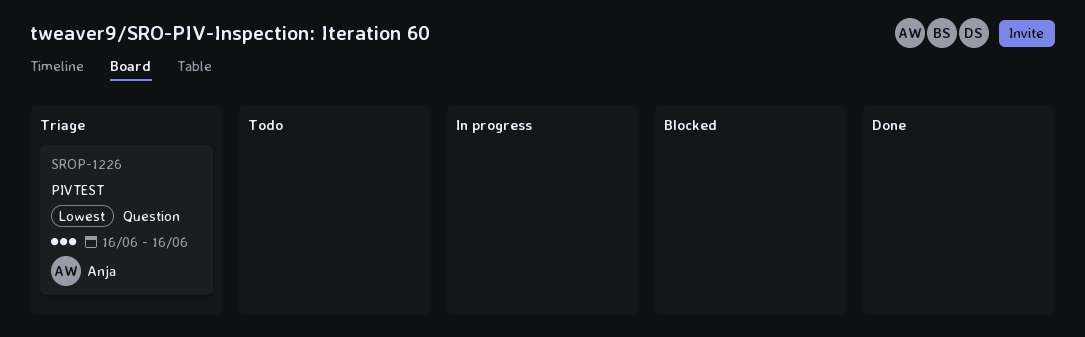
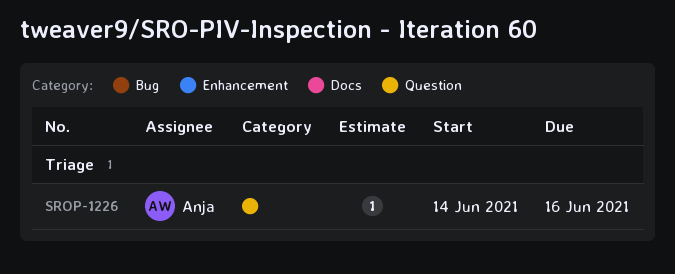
SROP-1226, estimate: 3 -> 1
SROP-1226, start: Jun 16 -> Jun 14

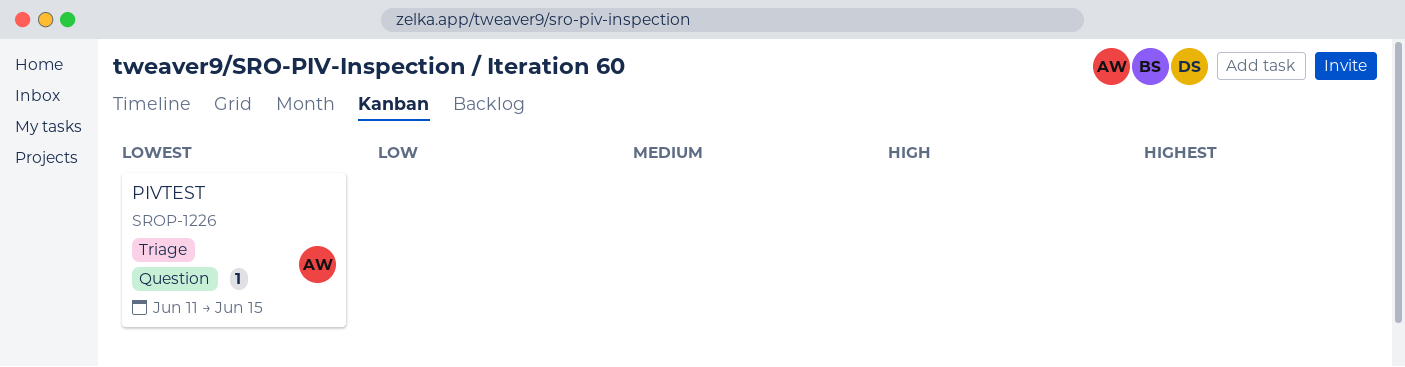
SROP-1226, start: Jun 14 -> Jun 11
SROP-1226, due: Jun 16 -> Jun 15

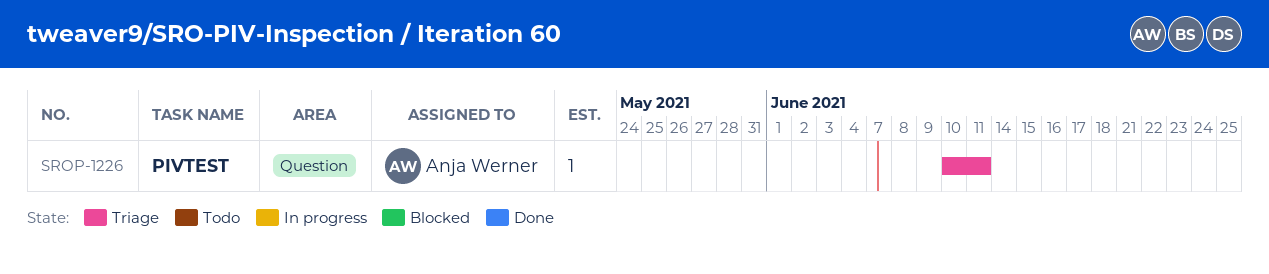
SROP-1226, start: Jun 11 -> Jun 10
SROP-1226, due: Jun 15 -> Jun 11

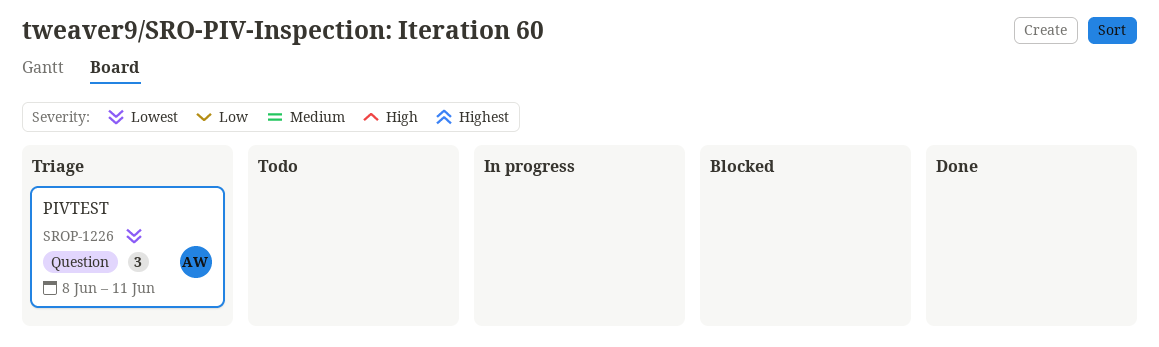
SROP-1226, estimate: 1 -> 3
SROP-1226, start: Jun 10 -> Jun 8

